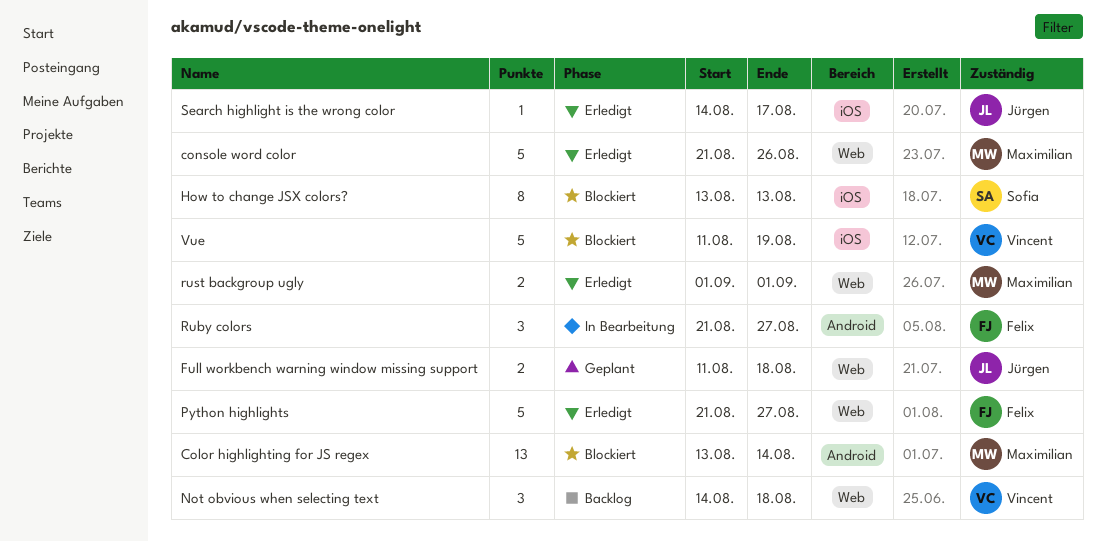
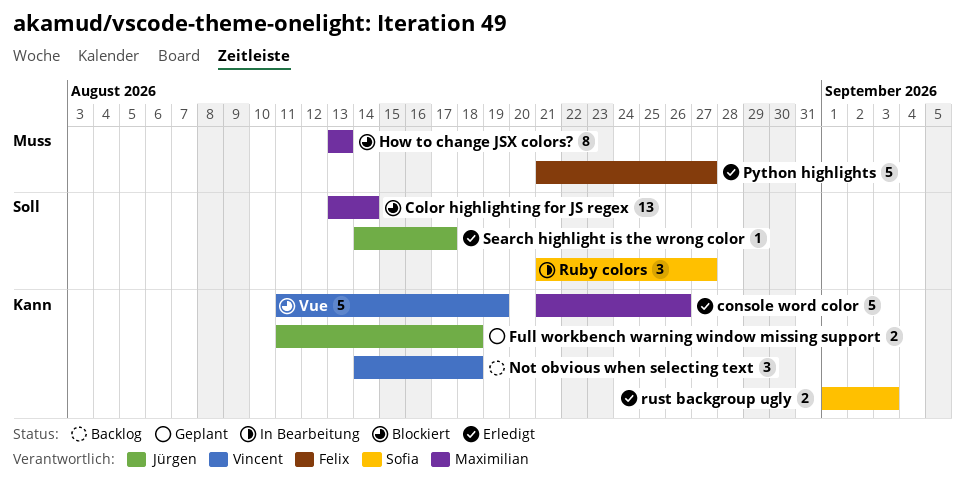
How to change JSX colors?, owner: Sofia -> Maximilian
Ruby colors, owner: Felix -> Sofia
rust backgroup ugly, owner: Maximilian -> Sofia
rust backgroup ugly, due: Sep 1 -> Sep 3

